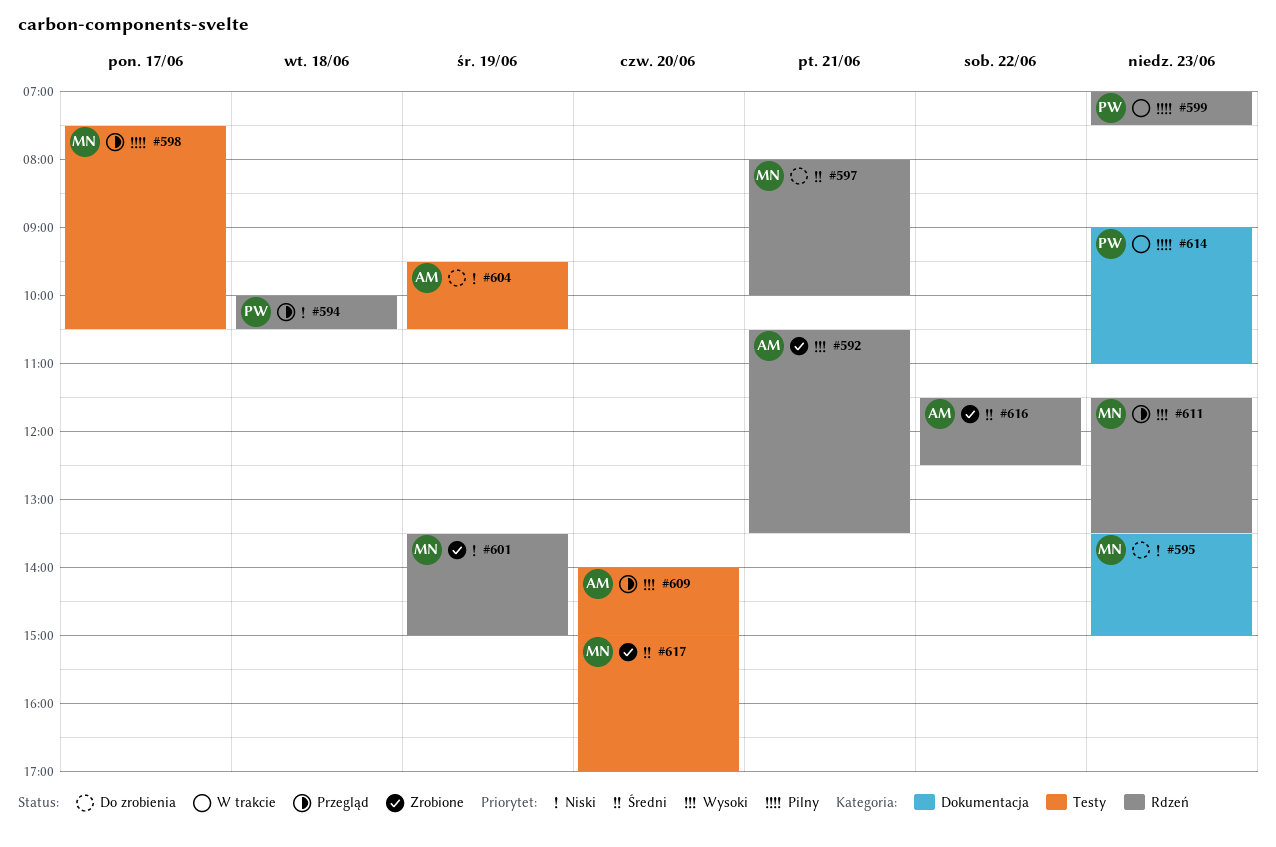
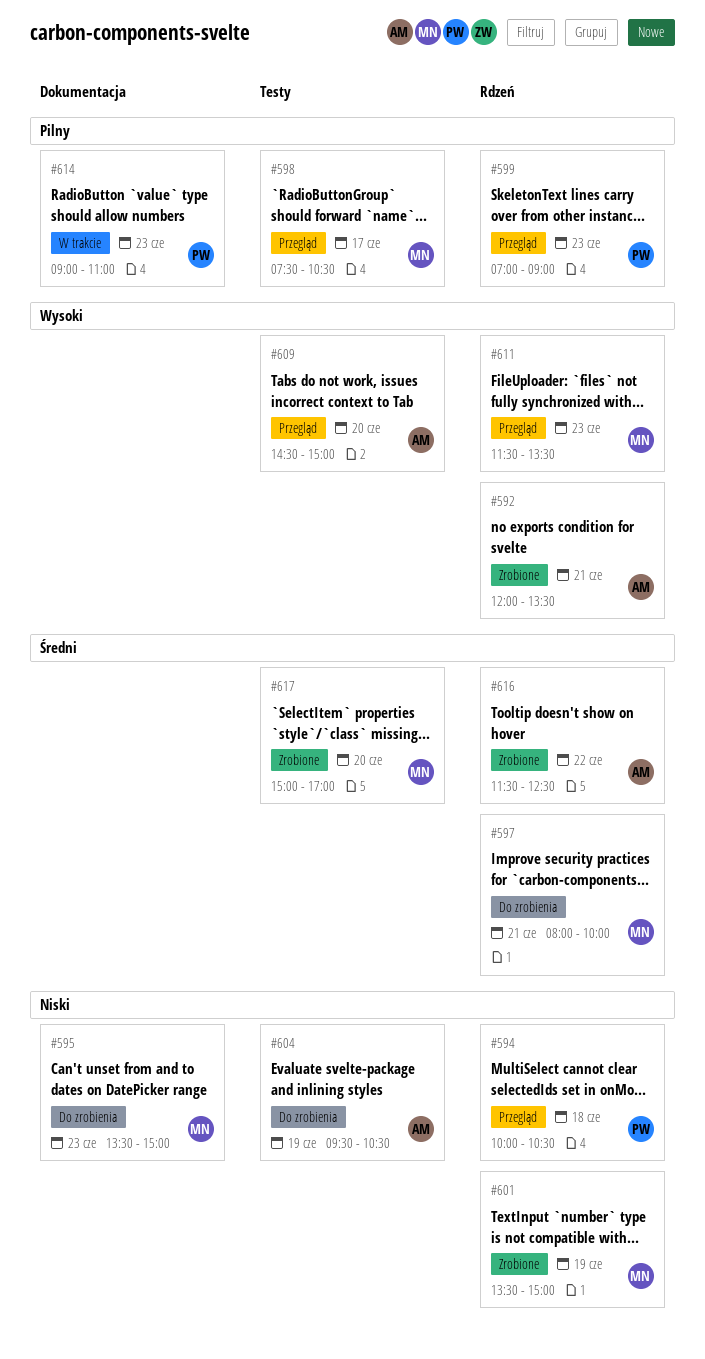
#592, begins: 10:30 -> 12:00
#599, status: W trakcie -> Przegląd
#599, ends: 07:30 -> 09:00
#609, begins: 14:00 -> 14:30

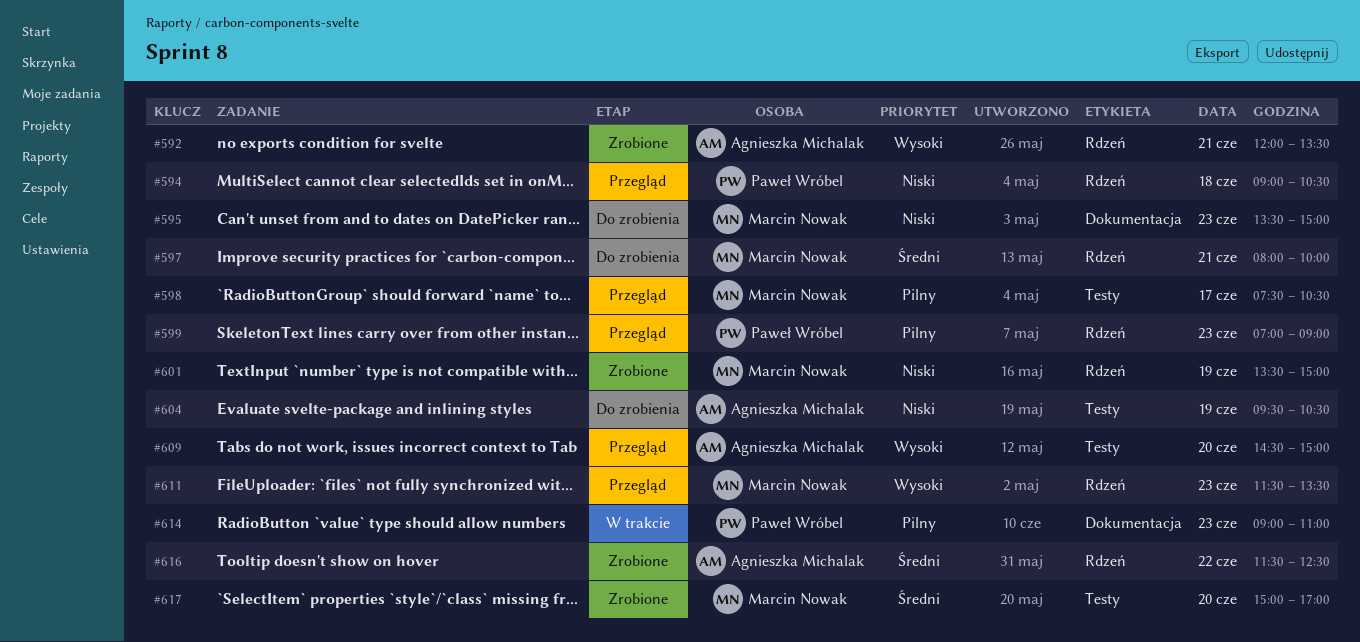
#594, begins: 10:00 -> 09:00

